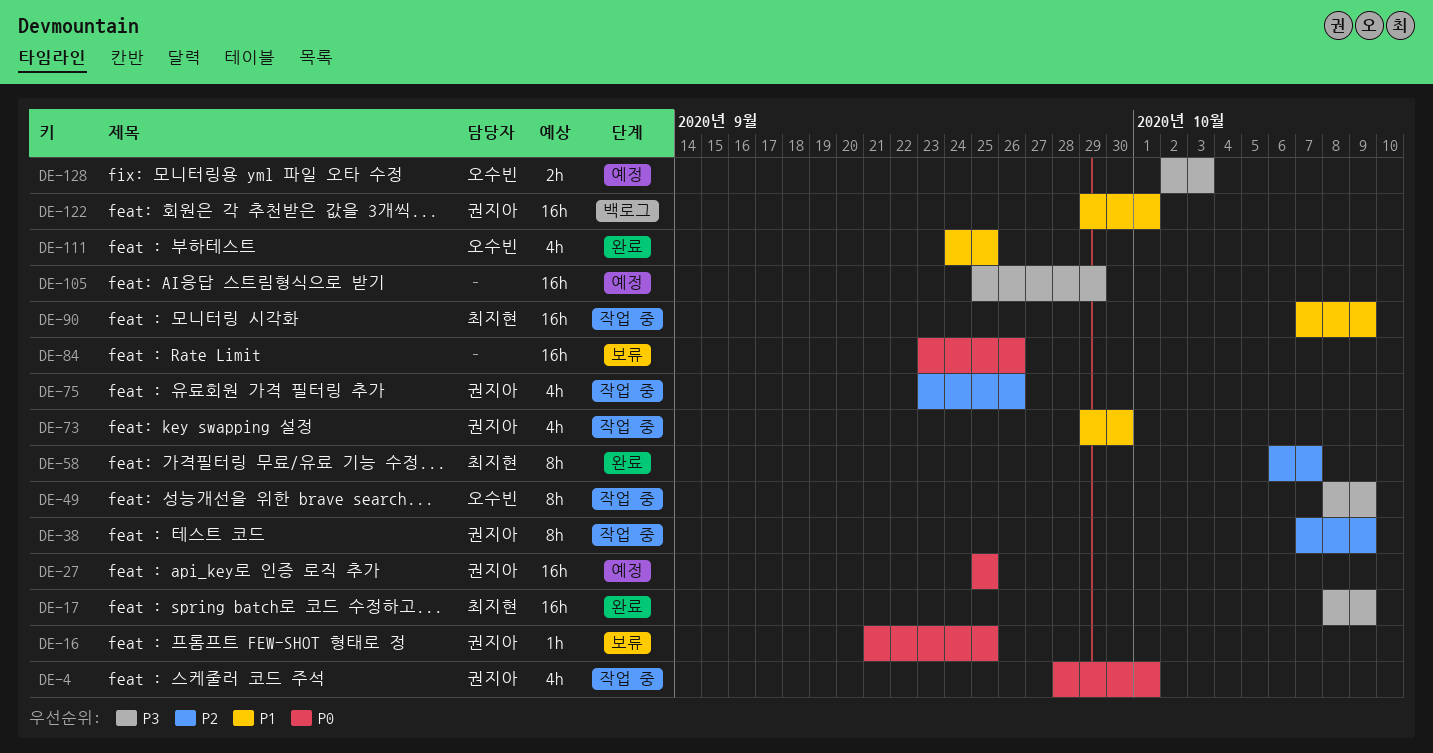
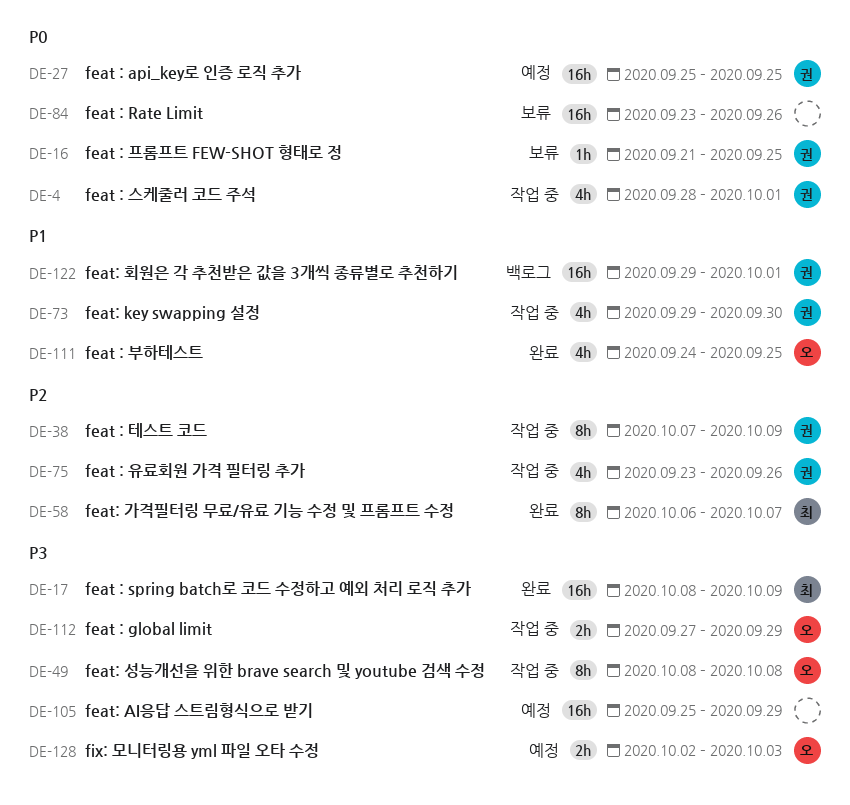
DE-49, due: Oct 9 -> Oct 8
DE-90: present -> none
DE-112: none -> present

